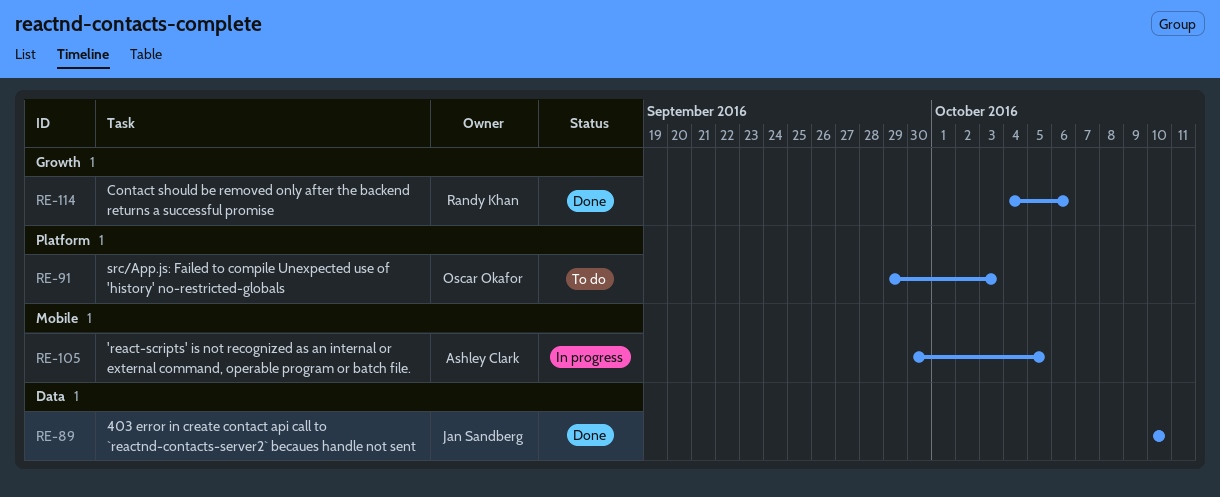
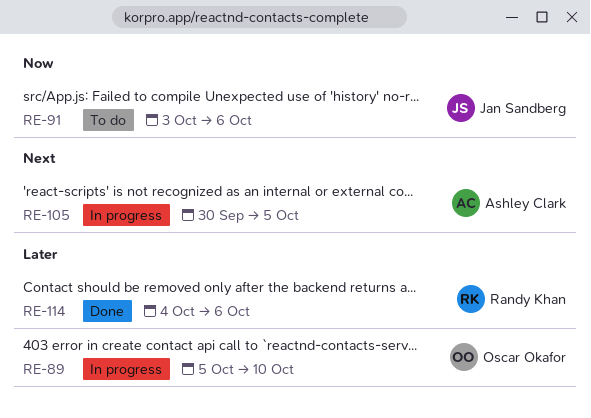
RE-89, status: Done -> In progress
RE-89, owner: Jan Sandberg -> Oscar Okafor
RE-89, start: Oct 10 -> Oct 5
RE-91, owner: Oscar Okafor -> Jan Sandberg
RE-91, start: Sep 29 -> Oct 3
RE-91, due: Oct 3 -> Oct 6

